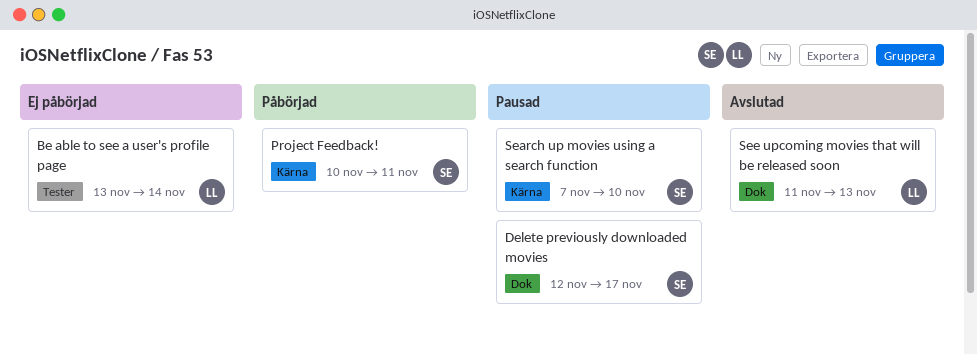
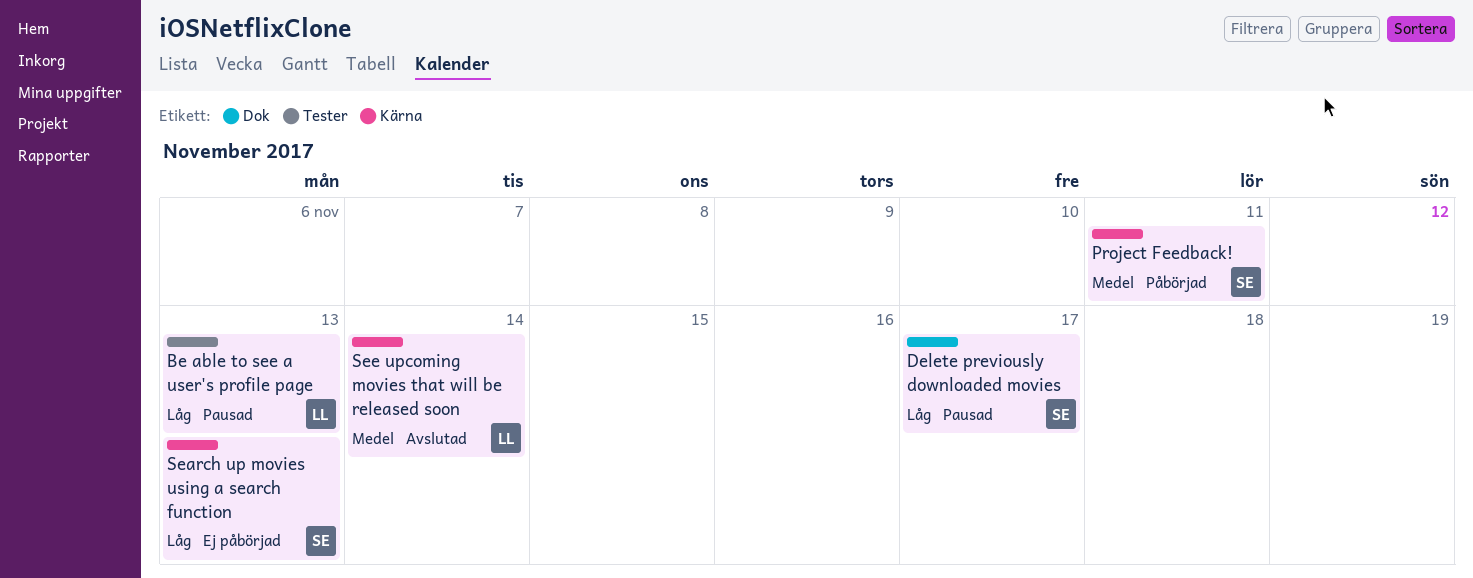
Be able to see a user's profile page, status: Ej påbörjad -> Pausad
Be able to see a user's profile page, due: Nov 14 -> Nov 13
Search up movies using a search function, status: Pausad -> Ej påbörjad
Search up movies using a search function, due: Nov 10 -> Nov 13
See upcoming movies that will be released soon, label: Dok -> Kärna
See upcoming movies that will be released soon, due: Nov 13 -> Nov 14

